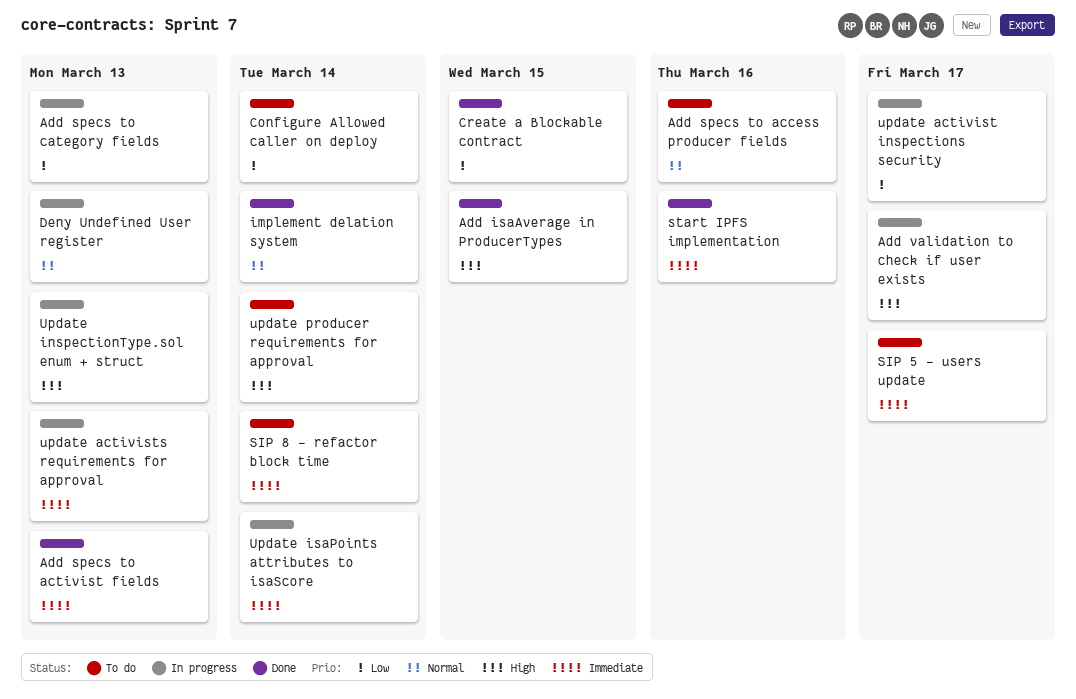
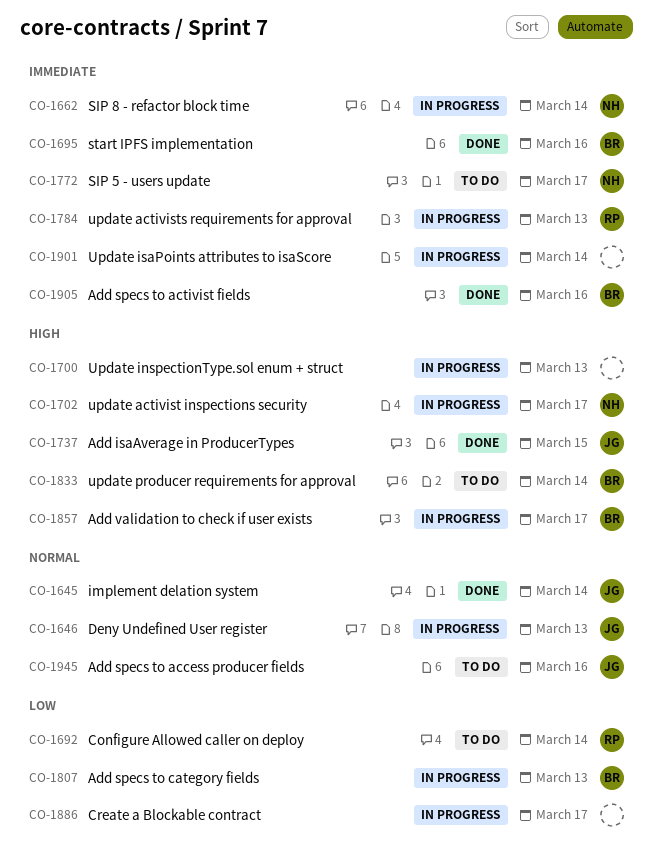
Add specs to activist fields, due: Mar 13 -> Mar 16
Create a Blockable contract, status: Done -> In progress
Create a Blockable contract, due: Mar 15 -> Mar 17
SIP 8 - refactor block time, status: To do -> In progress
update activist inspections security, priority: Low -> High

